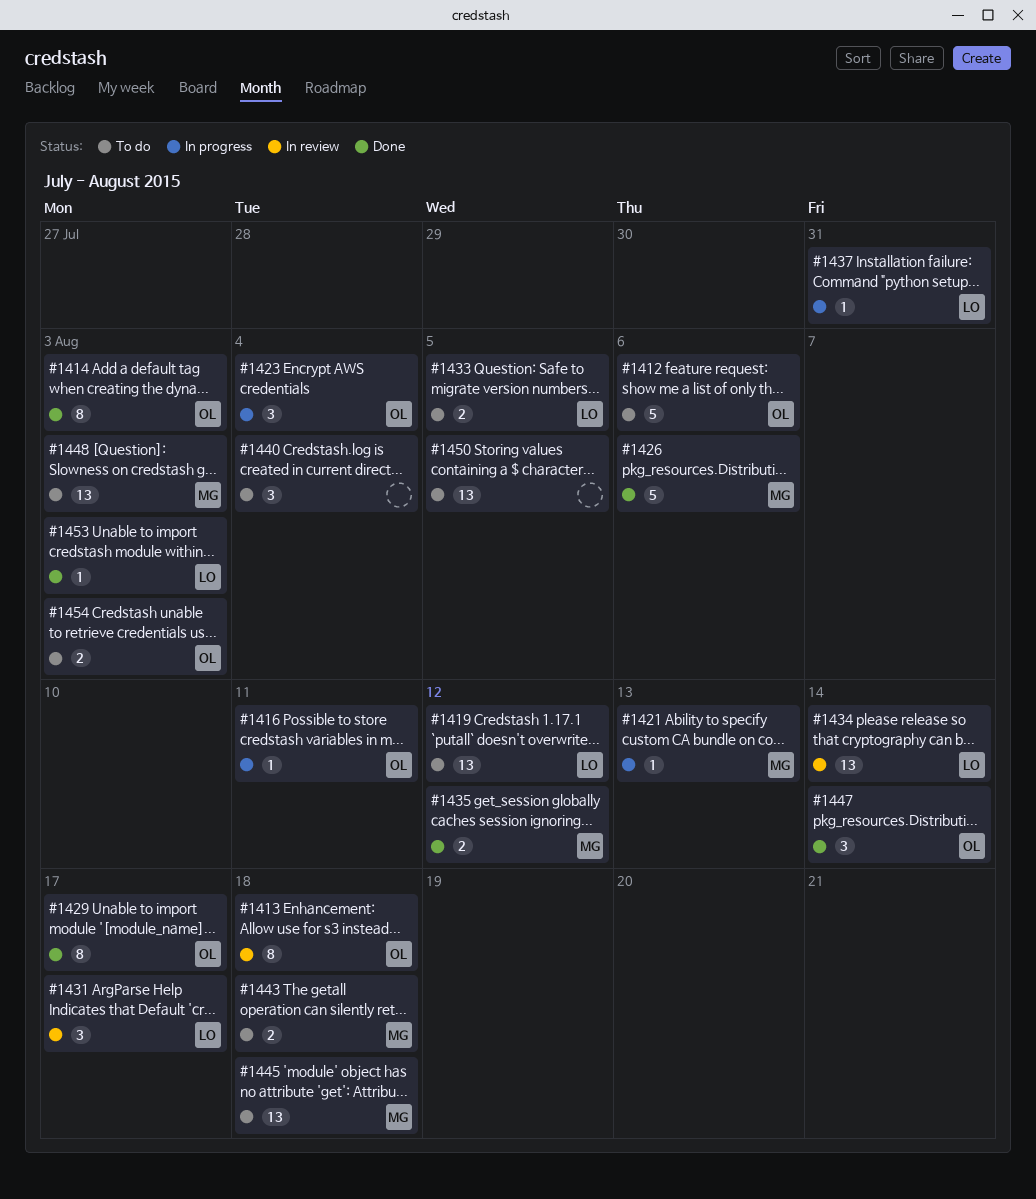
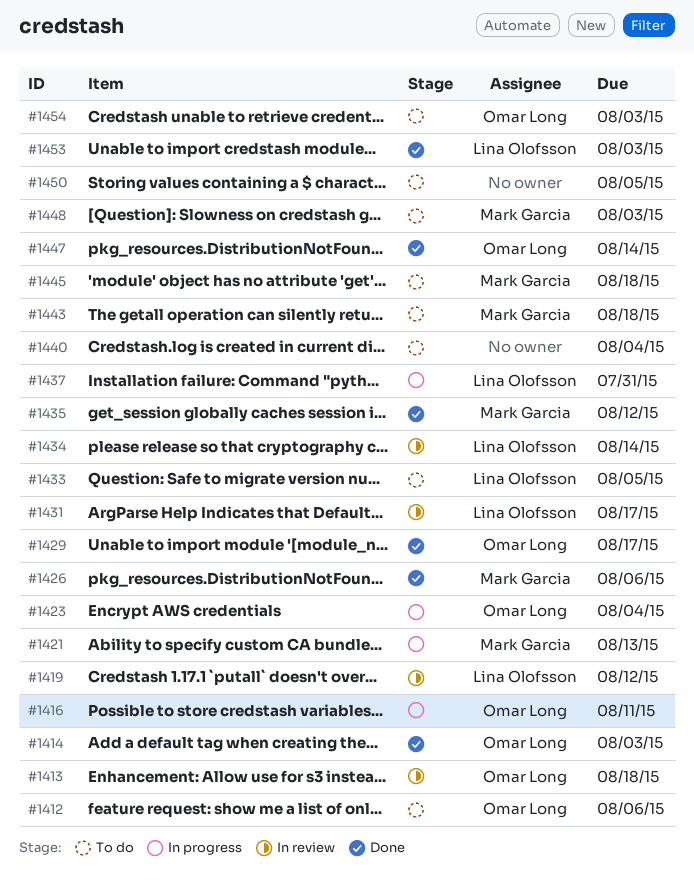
#1419, status: To do -> In review

